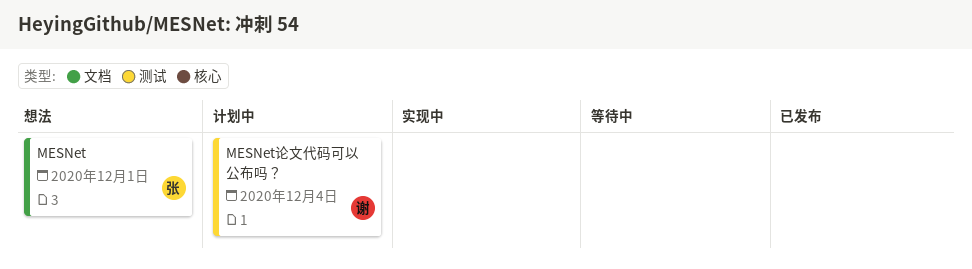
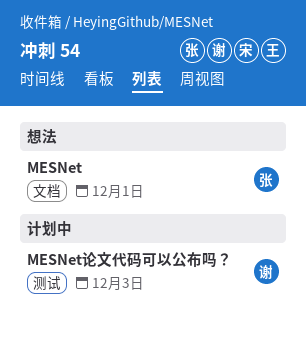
MESNet论文代码可以公布吗？, due: Dec 4 -> Dec 3

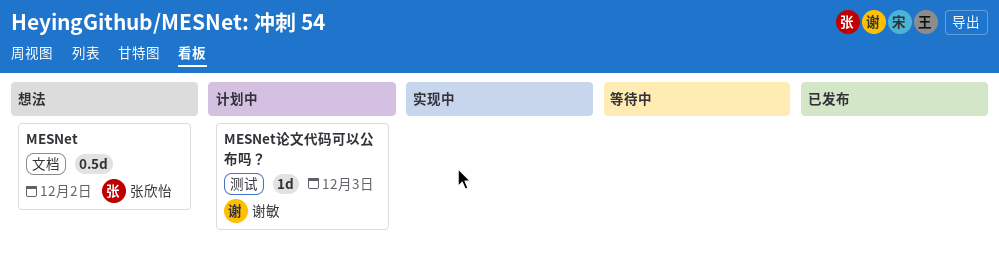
MESNet, due: Dec 1 -> Dec 2

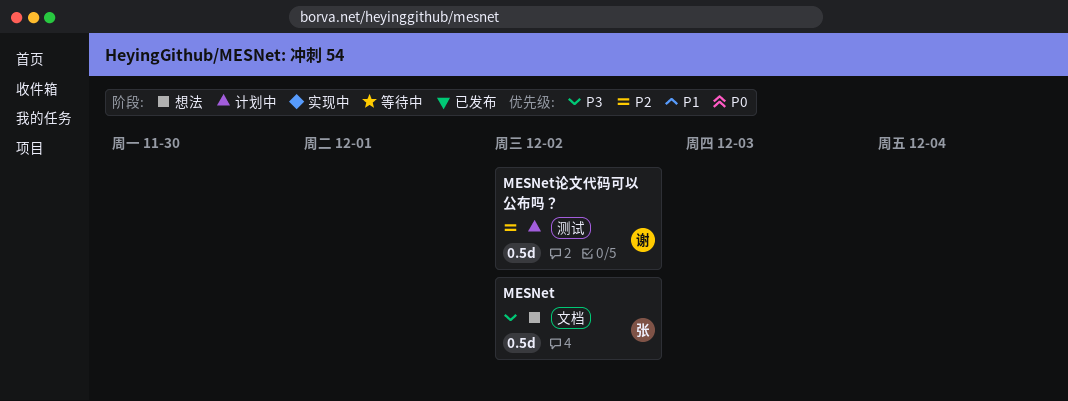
MESNet论文代码可以公布吗？, estimate: 1d -> 0.5d
MESNet论文代码可以公布吗？, due: Dec 3 -> Dec 2

